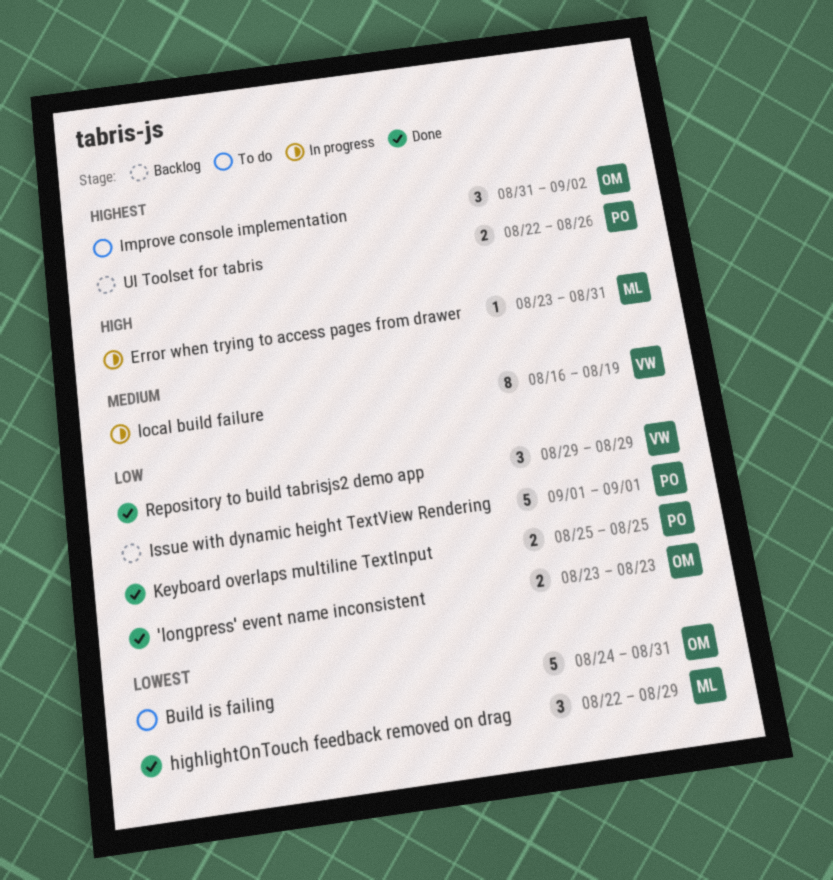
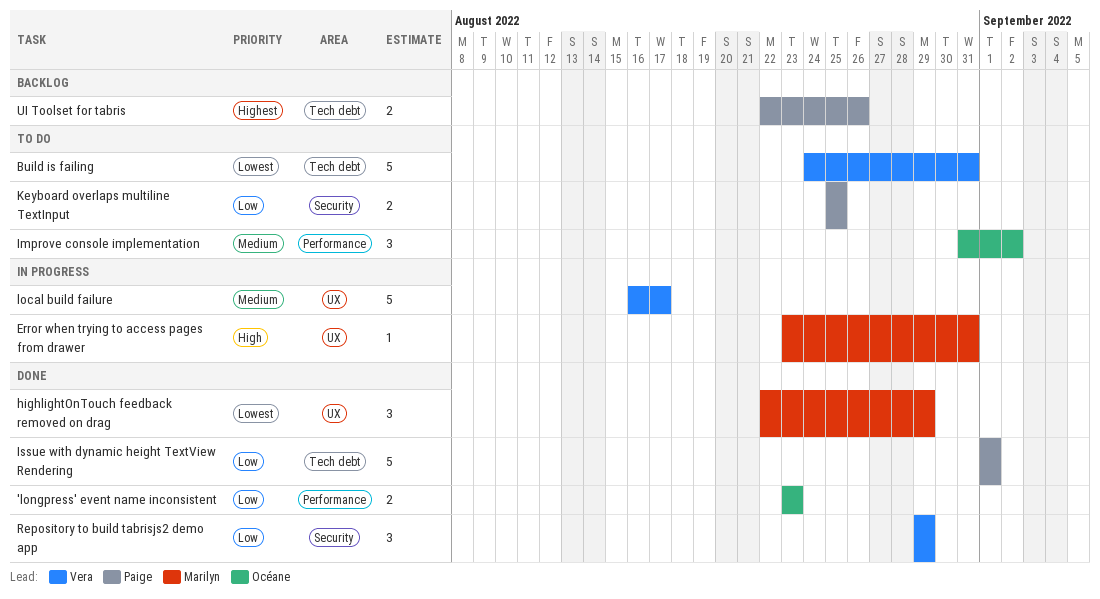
Build is failing, owner: Océane -> Vera
Improve console implementation, priority: Highest -> Medium
Issue with dynamic height TextView Rendering, status: Backlog -> Done
Keyboard overlaps multiline TextInput, status: Done -> To do
local build failure, estimate: 8 -> 5
local build failure, due: Aug 19 -> Aug 17

